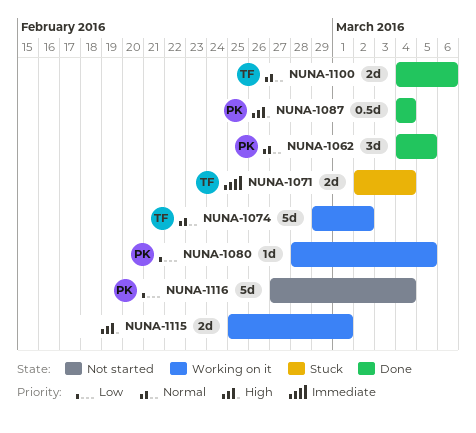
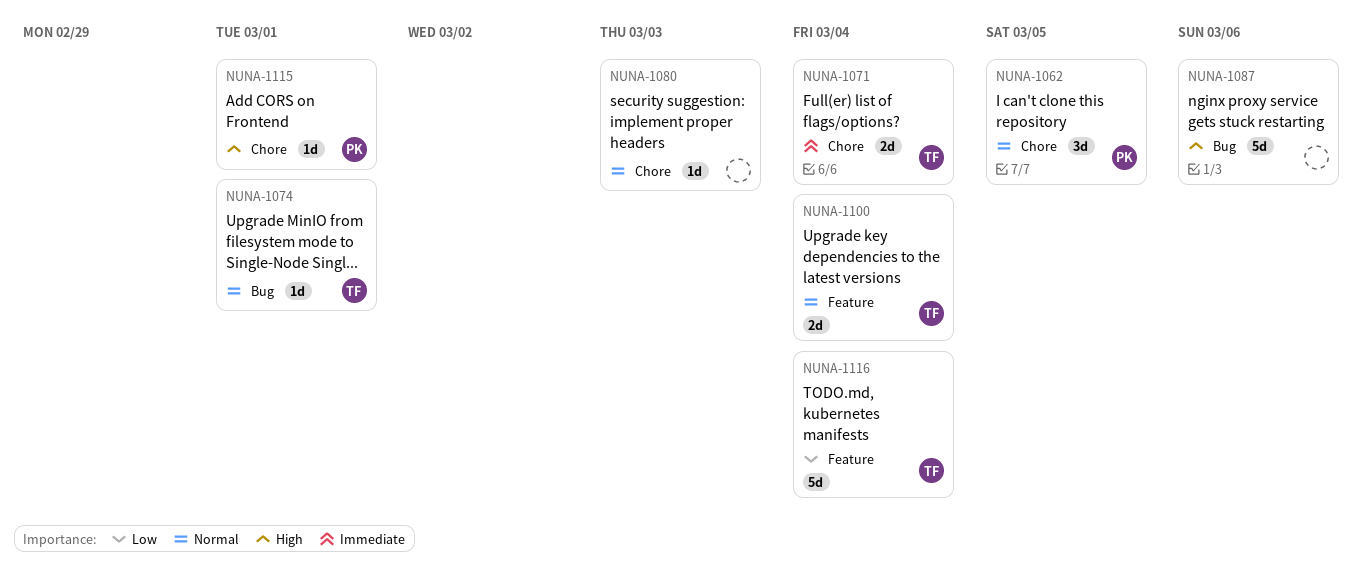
NUNA-1074, estimate: 5d -> 1d
NUNA-1074, due: Mar 2 -> Mar 1
NUNA-1080, owner: PK -> none
NUNA-1080, priority: Low -> Normal
NUNA-1080, due: Mar 5 -> Mar 3
NUNA-1087, owner: PK -> none
NUNA-1087, estimate: 0.5d -> 5d
NUNA-1087, due: Mar 4 -> Mar 6
NUNA-1100, due: Mar 6 -> Mar 4
NUNA-1115, owner: none -> PK
NUNA-1115, estimate: 2d -> 1d
NUNA-1116, owner: PK -> TF

